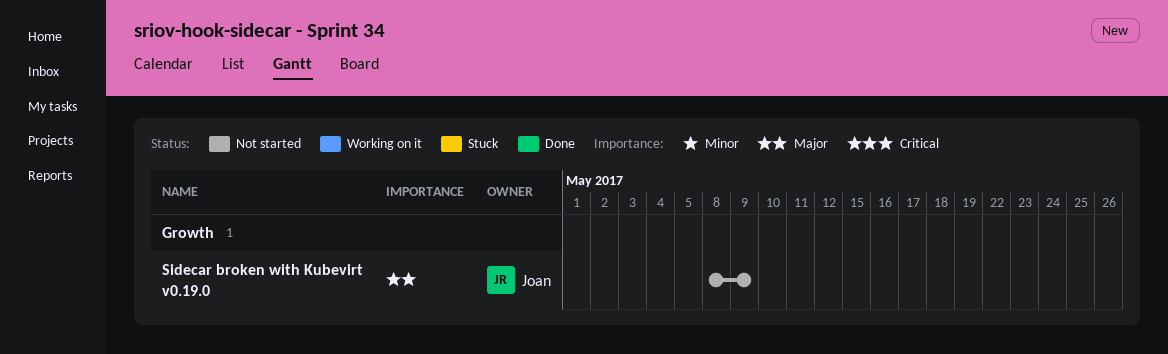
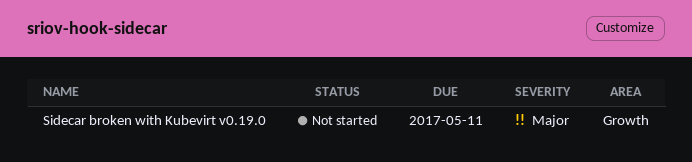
Sidecar broken with Kubevirt v0.19.0, due: May 9 -> May 11

